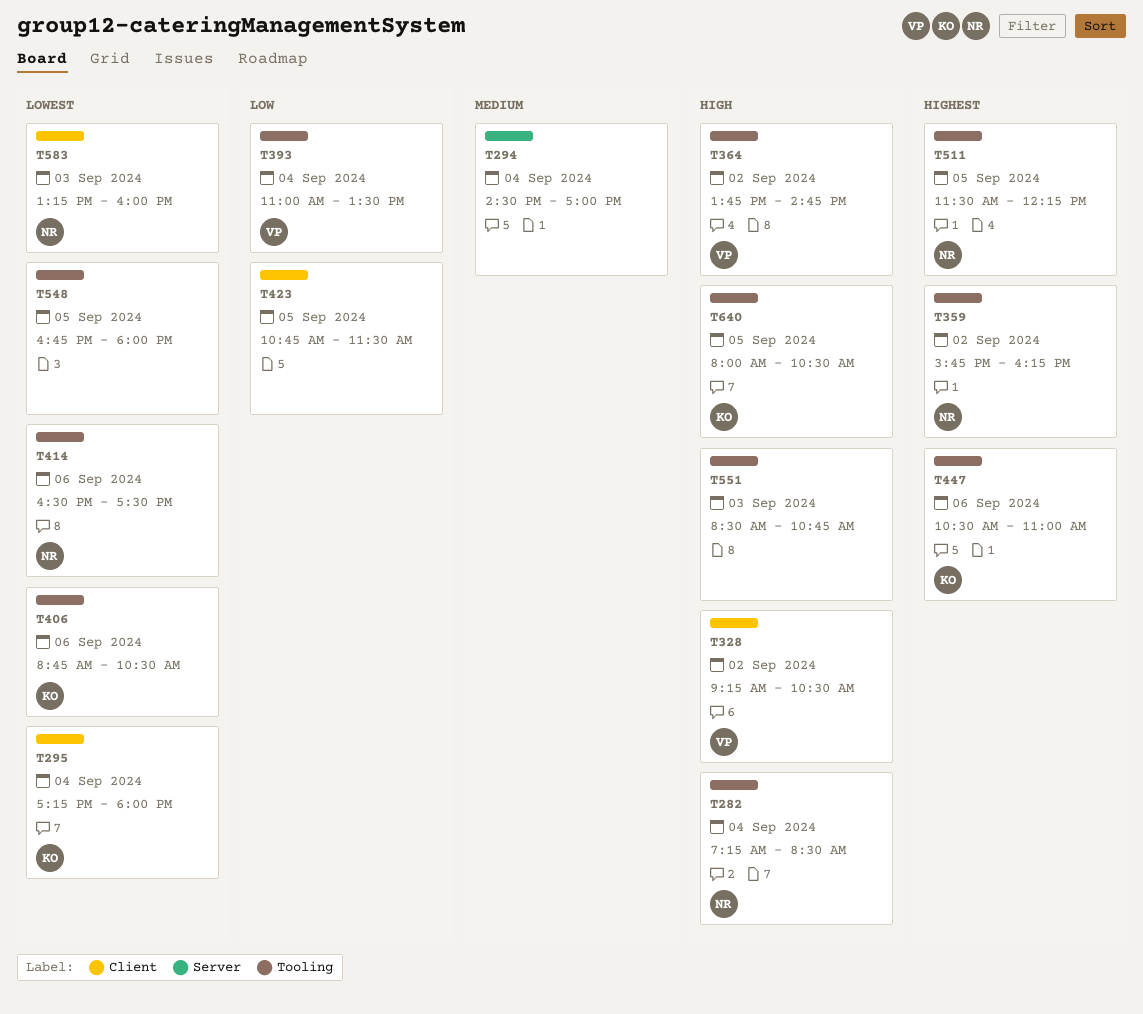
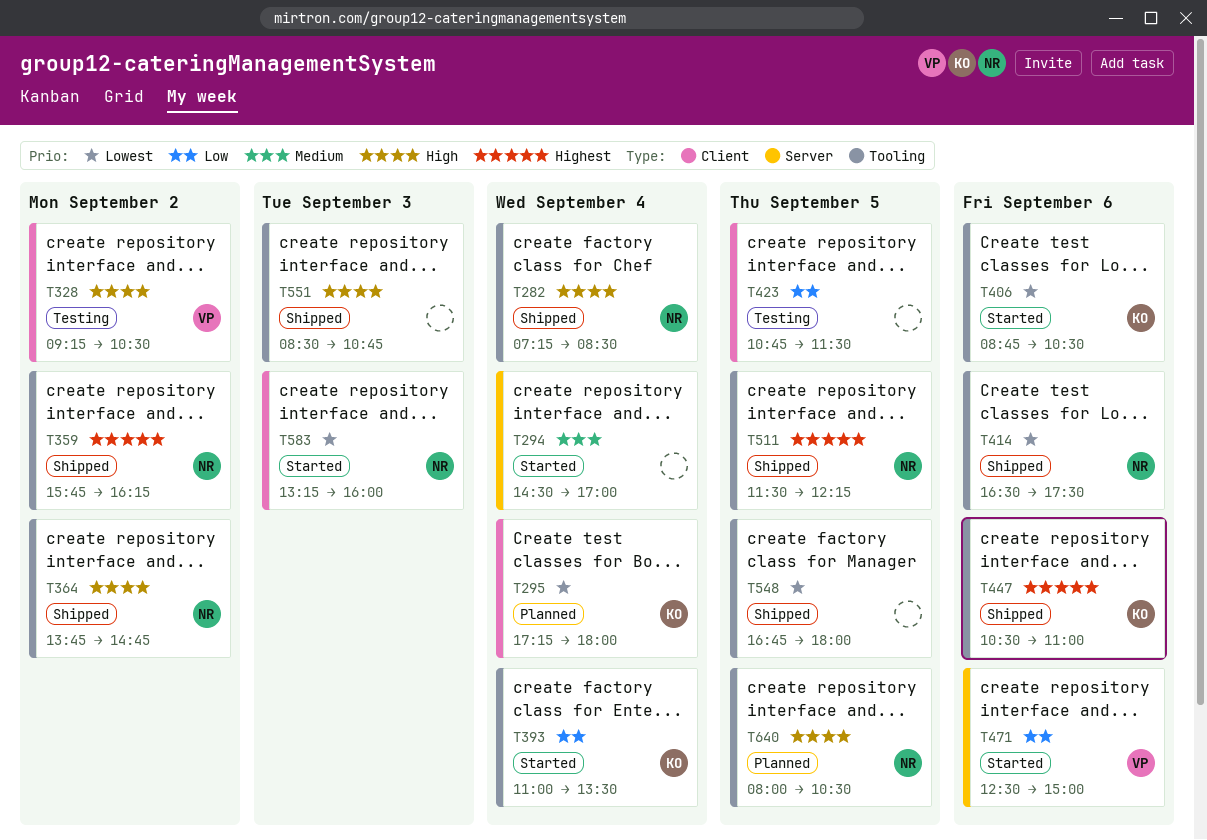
T364, owner: VP -> NR
T393, owner: VP -> KO
T471: none -> present
T640, owner: KO -> NR

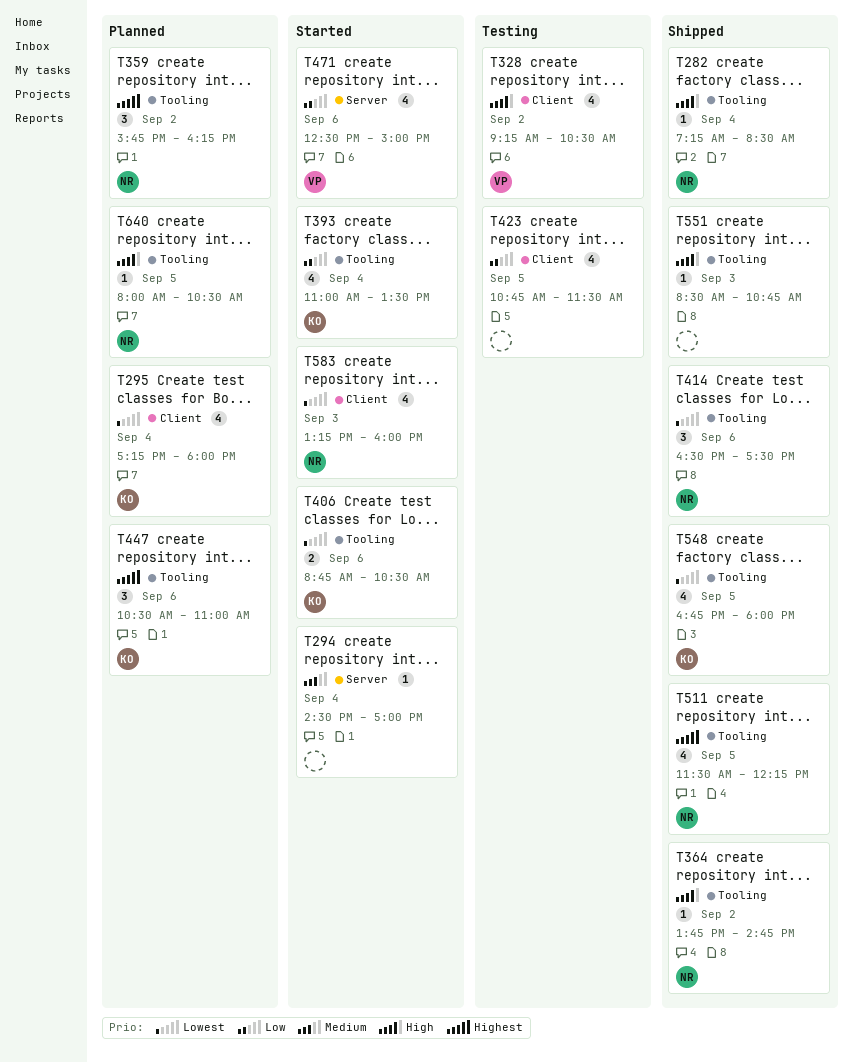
T359, status: Shipped -> Planned
T447, status: Shipped -> Planned
T548, owner: none -> KO

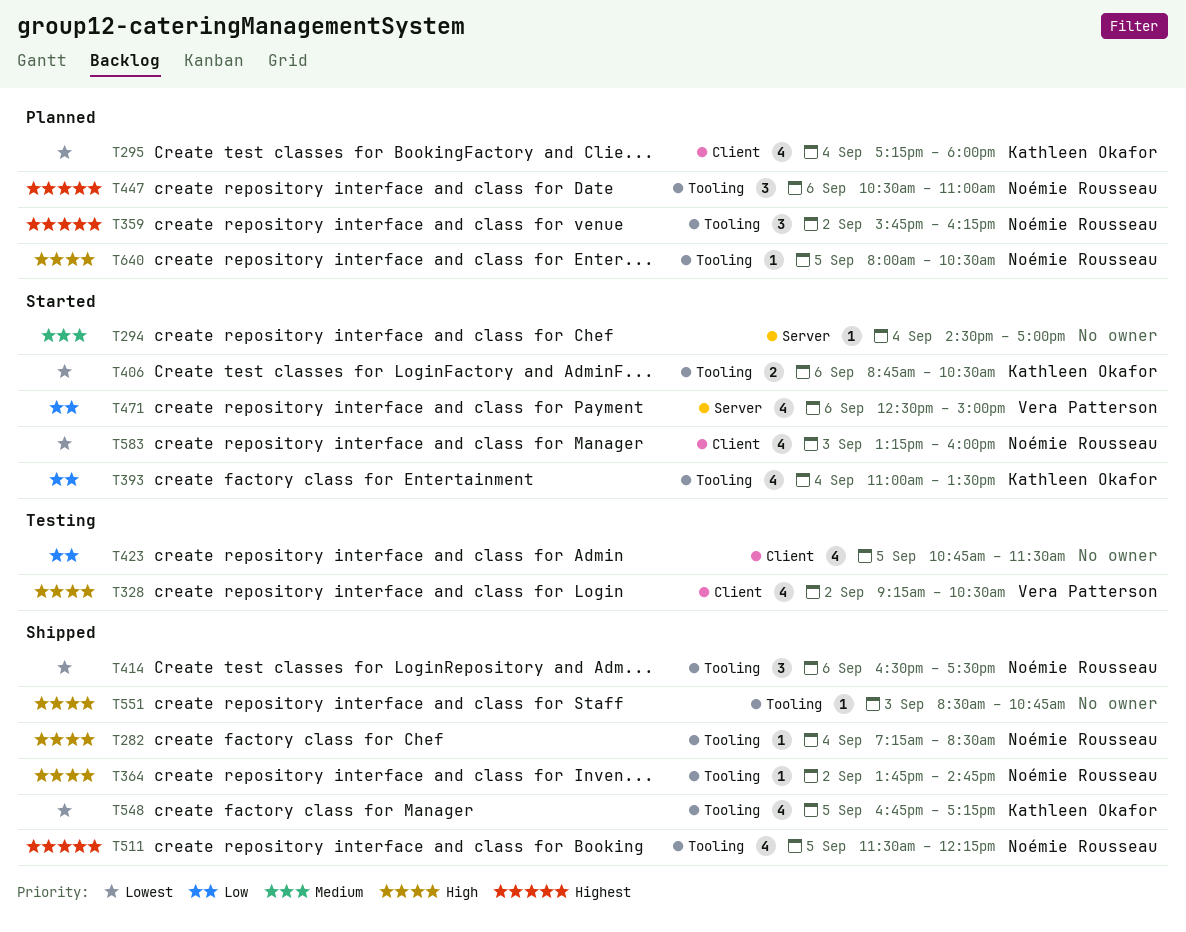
T447, owner: Kathleen Okafor -> Noémie Rousseau
T548, ends: 18:00 -> 17:15

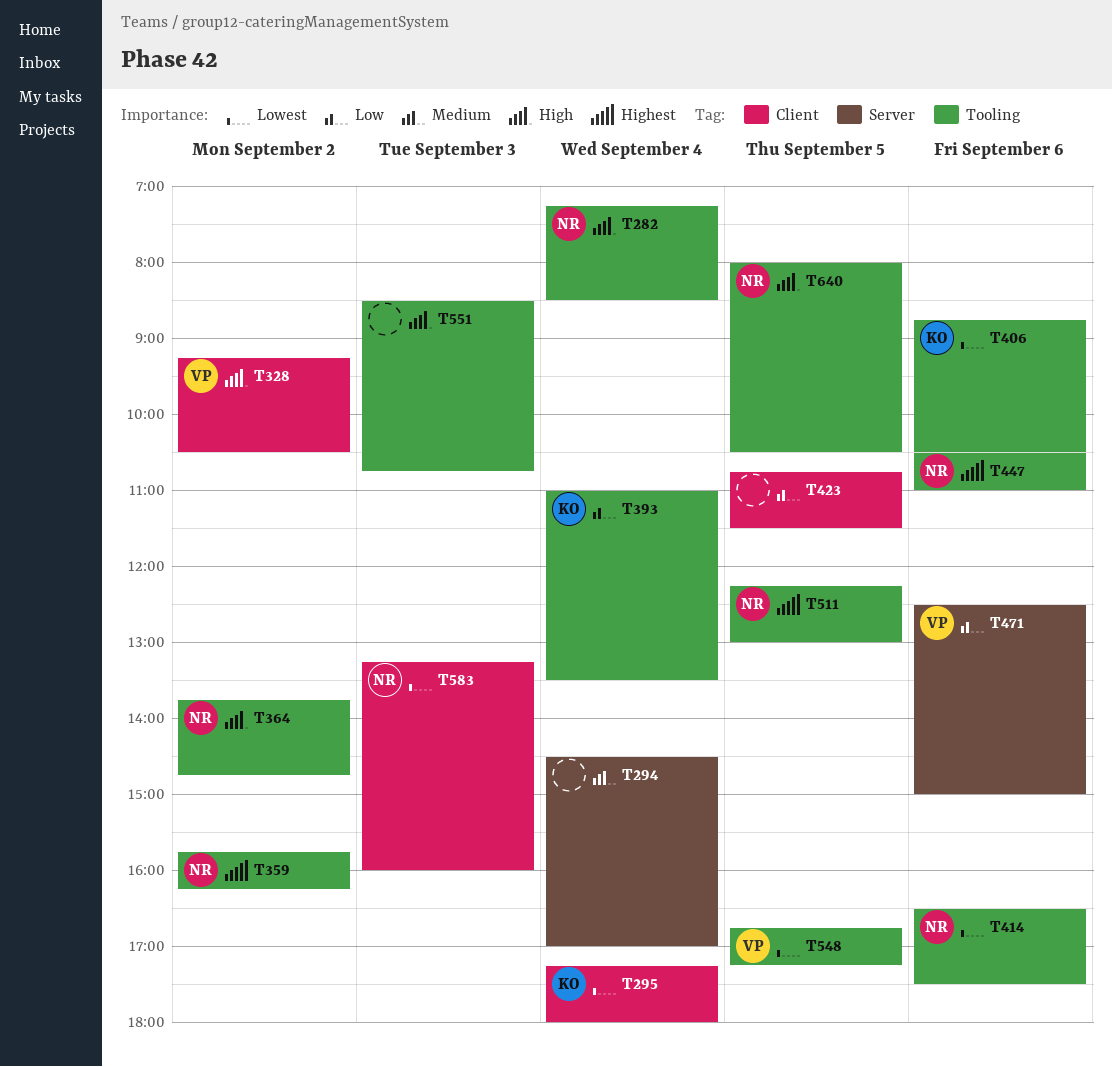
T511, begins: 11:30 -> 12:15
T511, ends: 12:15 -> 13:00
T548, owner: Kathleen Okafor -> Vera Patterson

